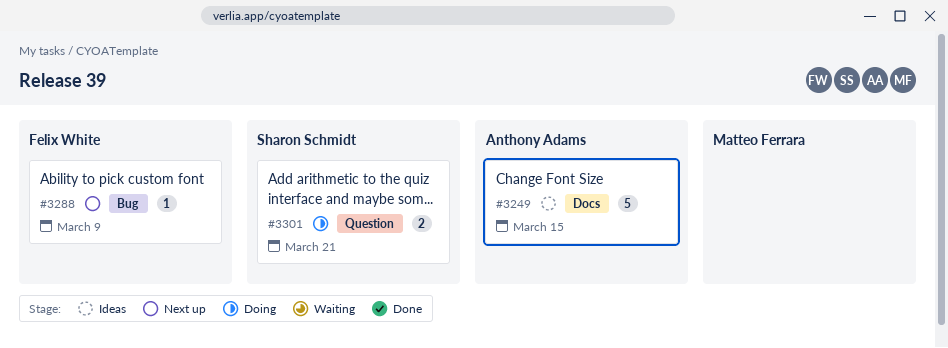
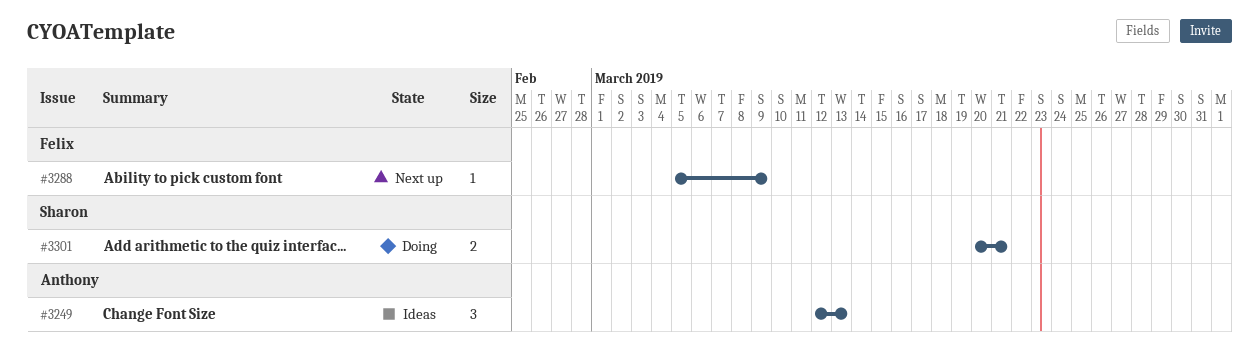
#3249, estimate: 5 -> 3
#3249, due: Mar 15 -> Mar 13

